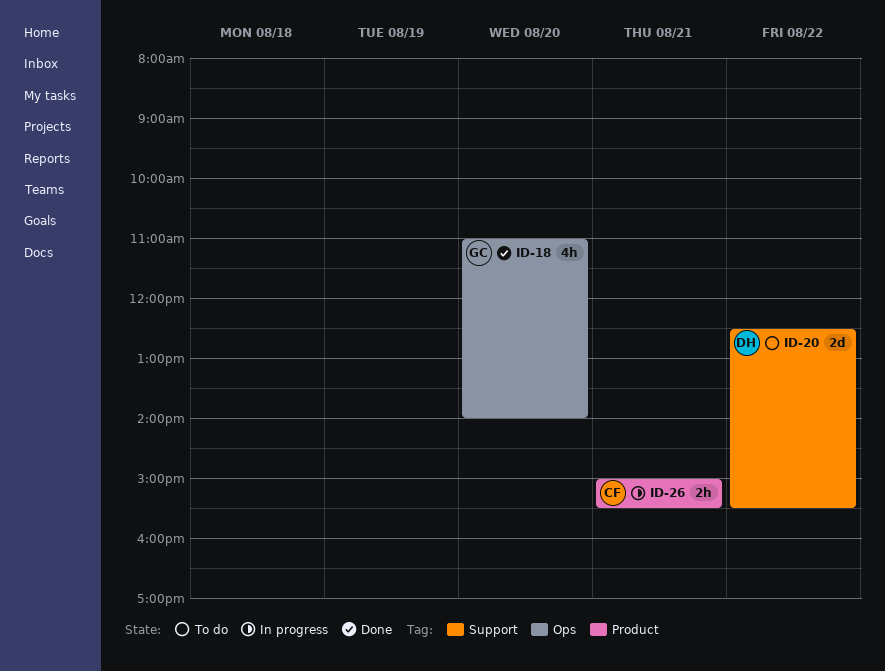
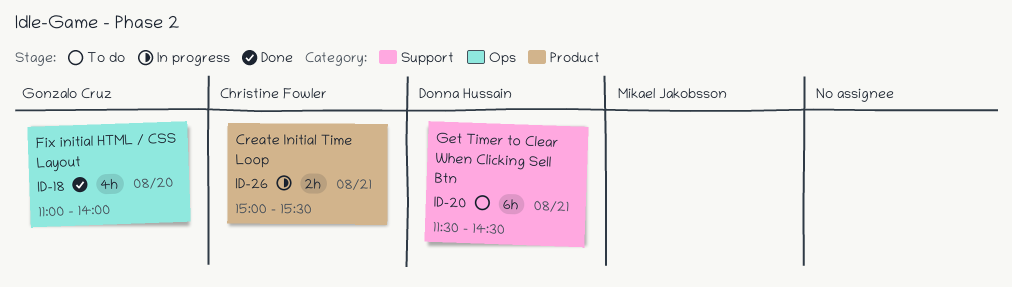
ID-20, estimate: 2d -> 6h
ID-20, day: Aug 22 -> Aug 21
ID-20, begins: 12:30 -> 11:30
ID-20, ends: 15:30 -> 14:30

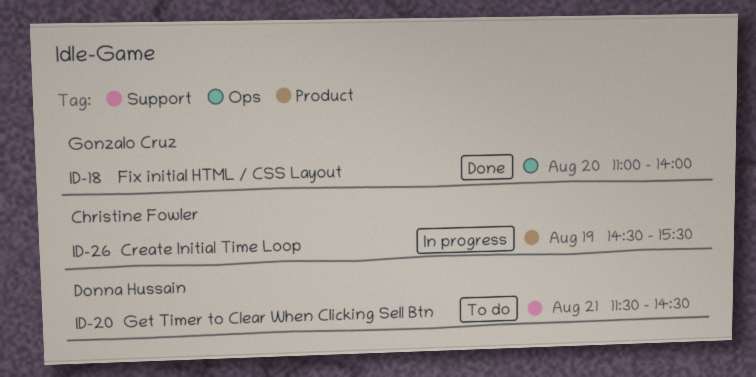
ID-26, day: Aug 21 -> Aug 19
ID-26, begins: 15:00 -> 14:30

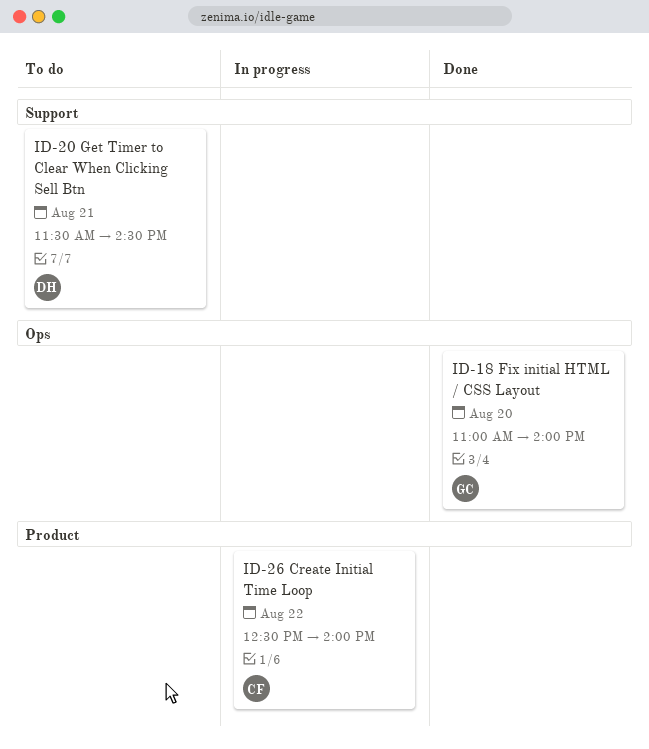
ID-26, day: Aug 19 -> Aug 22
ID-26, begins: 14:30 -> 12:30
ID-26, ends: 15:30 -> 14:00

